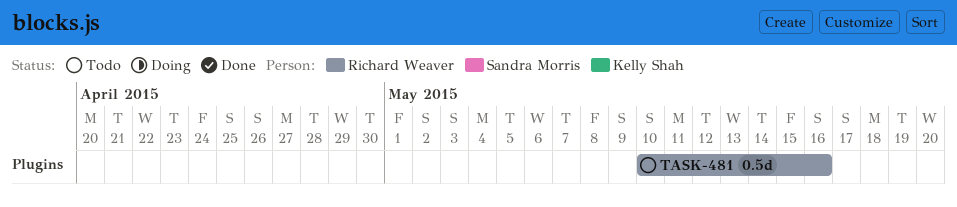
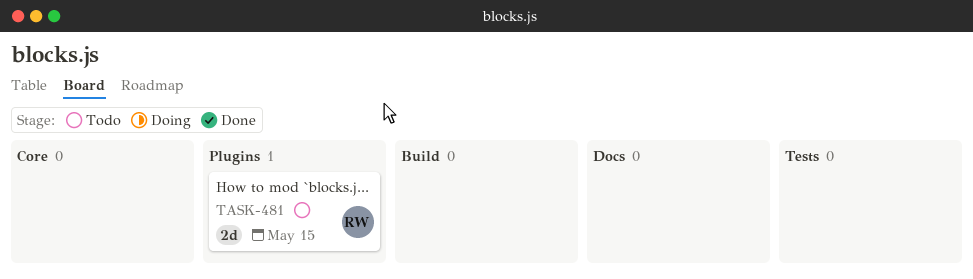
TASK-481, estimate: 0.5d -> 2d
TASK-481, due: May 16 -> May 15

